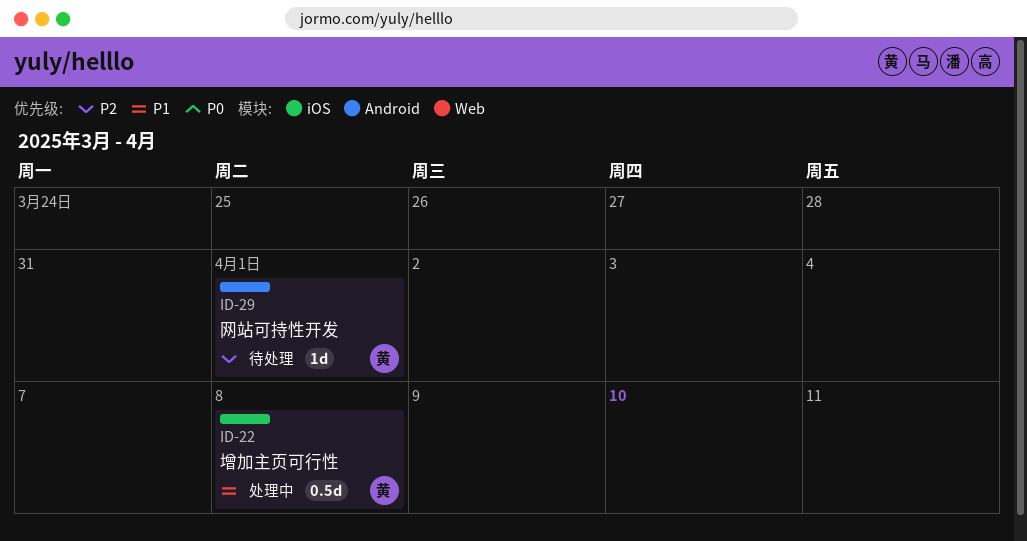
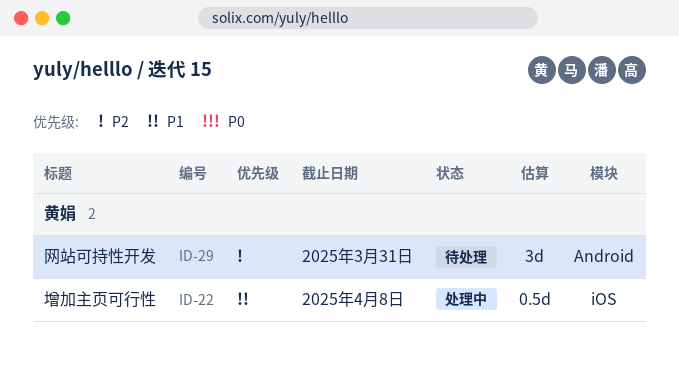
ID-29, estimate: 1d -> 3d
ID-29, due: Apr 1 -> Mar 31

